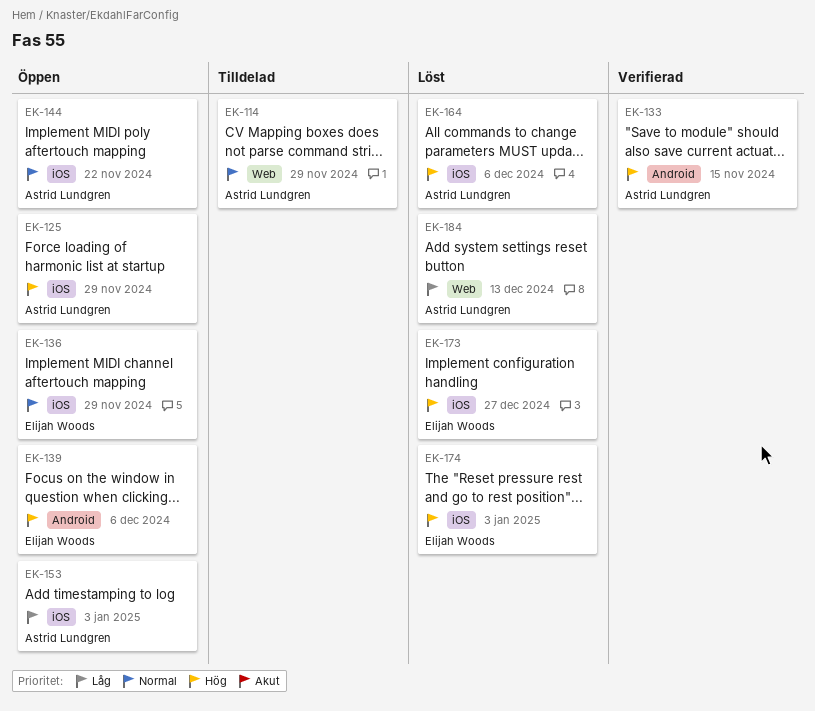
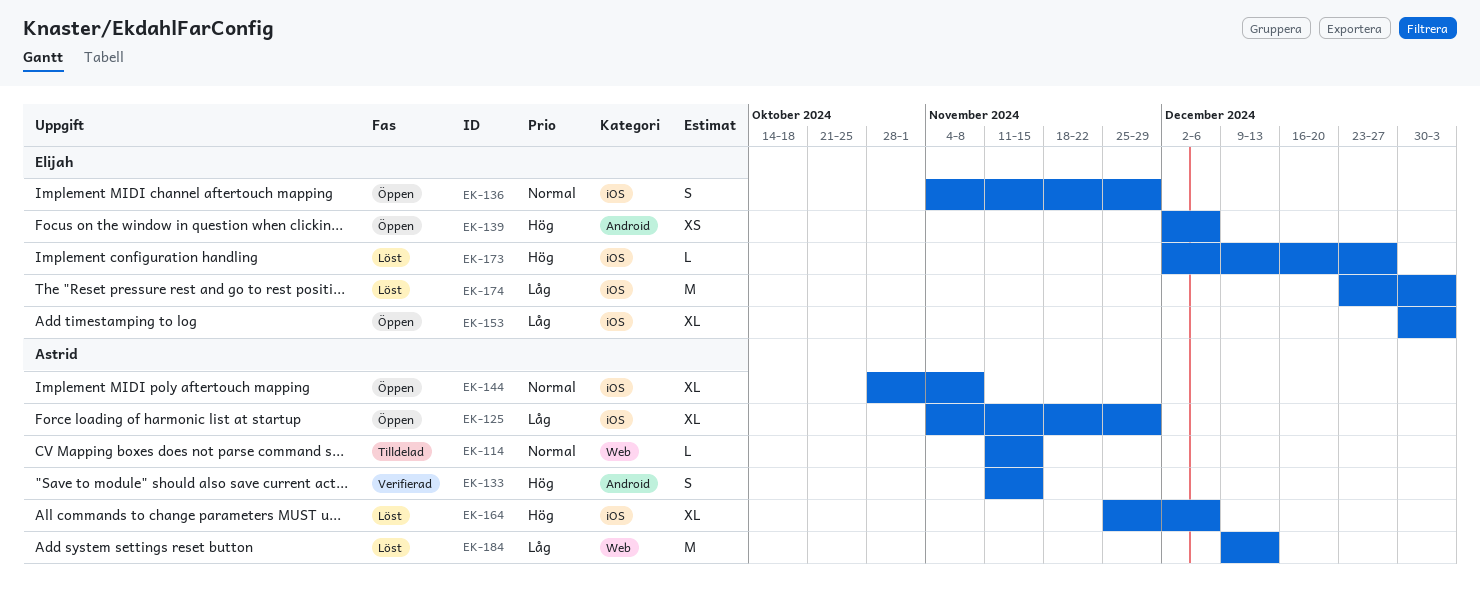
EK-114, due: Nov 29 -> Nov 15
EK-125, priority: Hög -> Låg
EK-144, due: Nov 22 -> Nov 8
EK-153, owner: Astrid Lundgren -> Elijah Woods
EK-174, priority: Hög -> Låg

